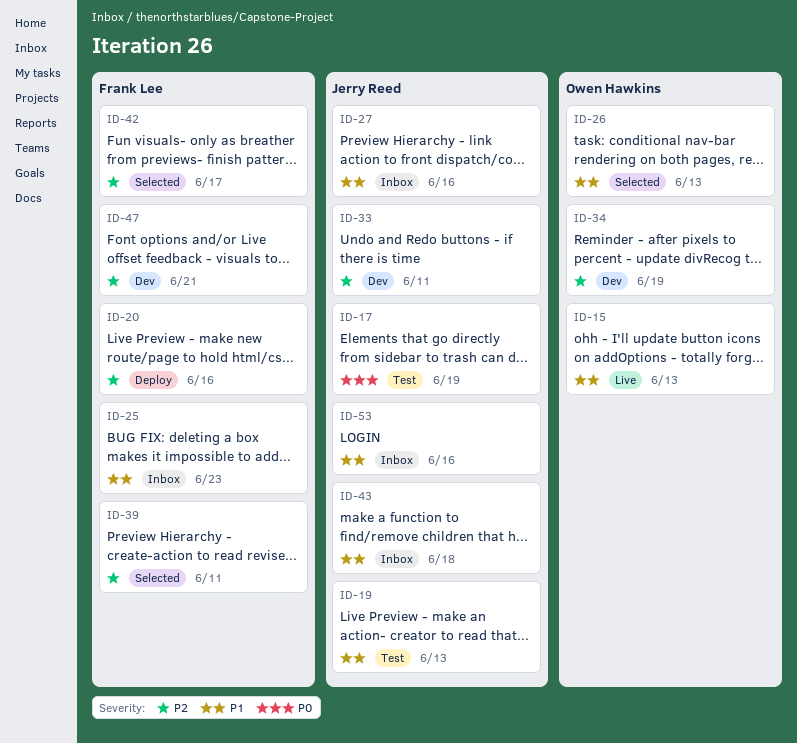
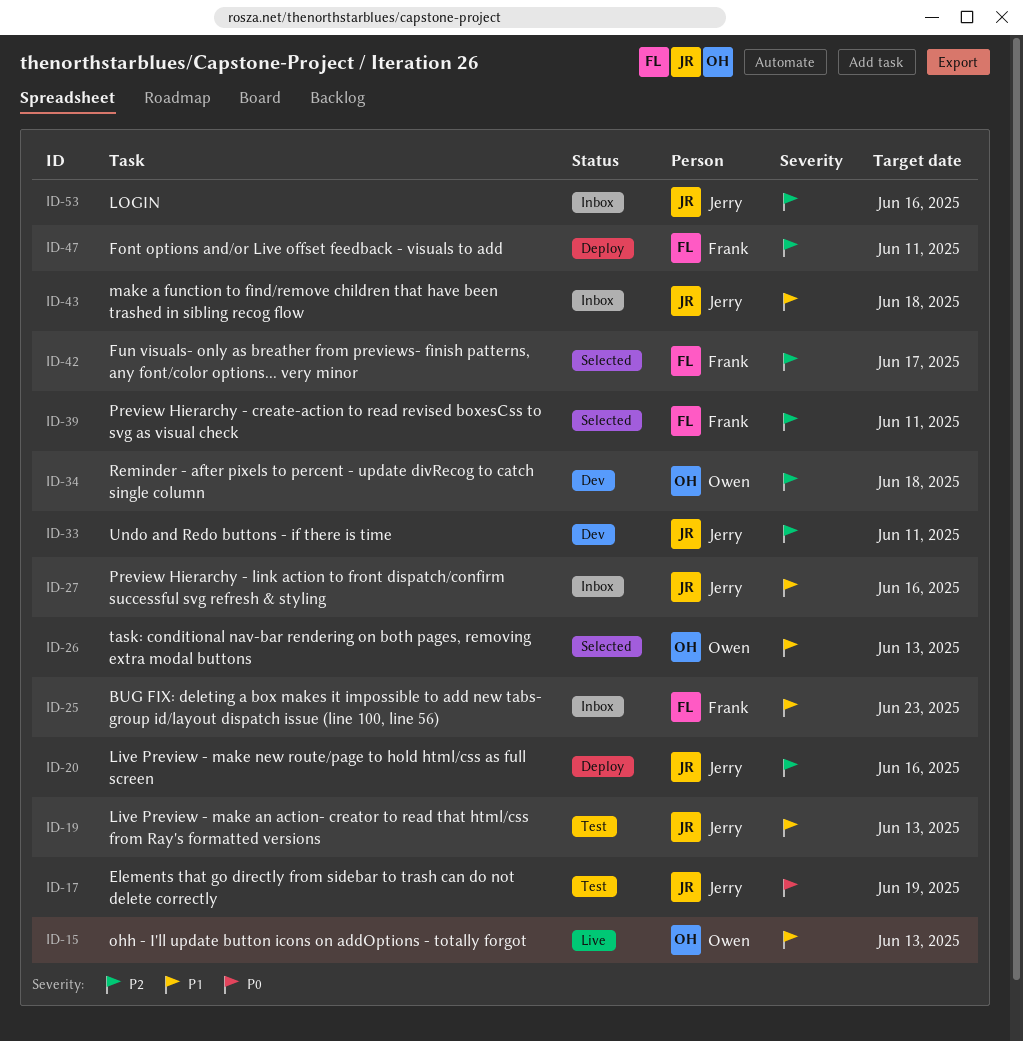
ID-20, owner: Frank Lee -> Jerry Reed
ID-34, due: Jun 19 -> Jun 18
ID-47, status: Dev -> Deploy
ID-47, due: Jun 21 -> Jun 11
ID-53, priority: P1 -> P2

